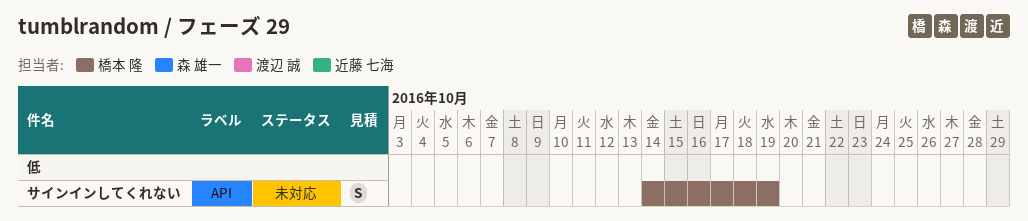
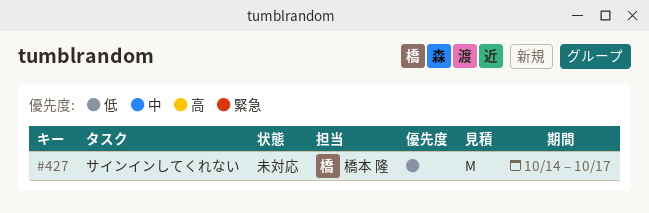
サインインしてくれない, estimate: S -> M
サインインしてくれない, due: Oct 19 -> Oct 17

